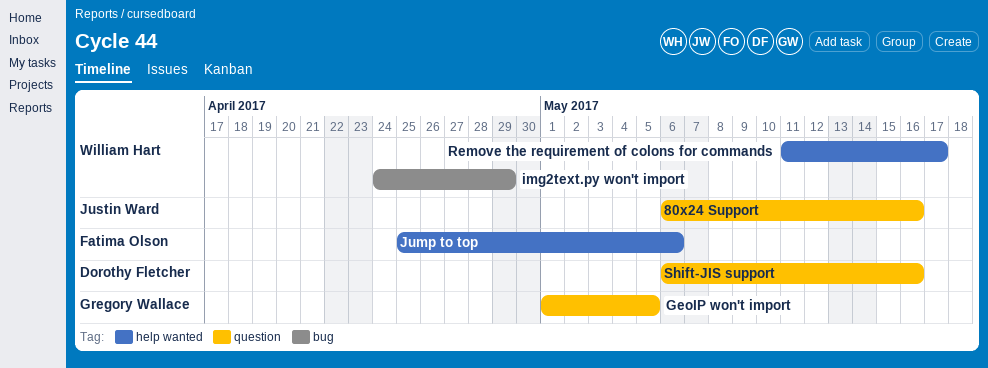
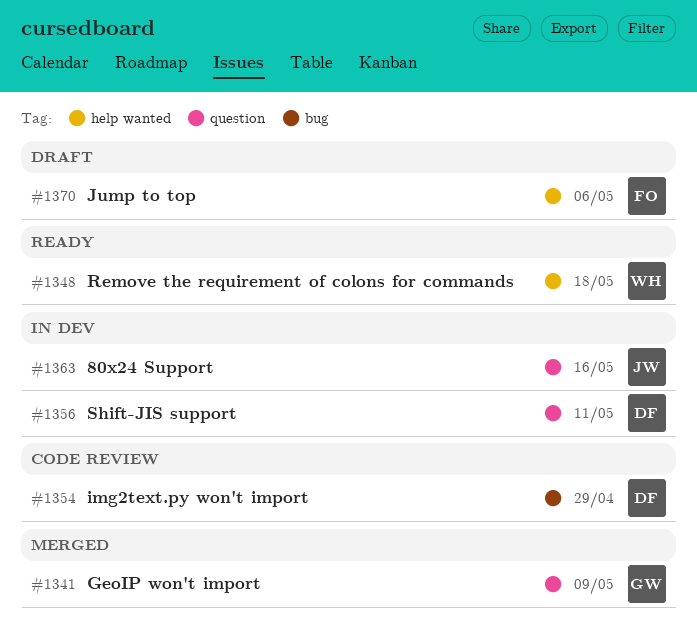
GeoIP won't import, due: May 5 -> May 9
img2text.py won't import, owner: William Hart -> Dorothy Fletcher
Remove the requirement of colons for commands, due: May 17 -> May 18
Shift-JIS support, due: May 16 -> May 11

